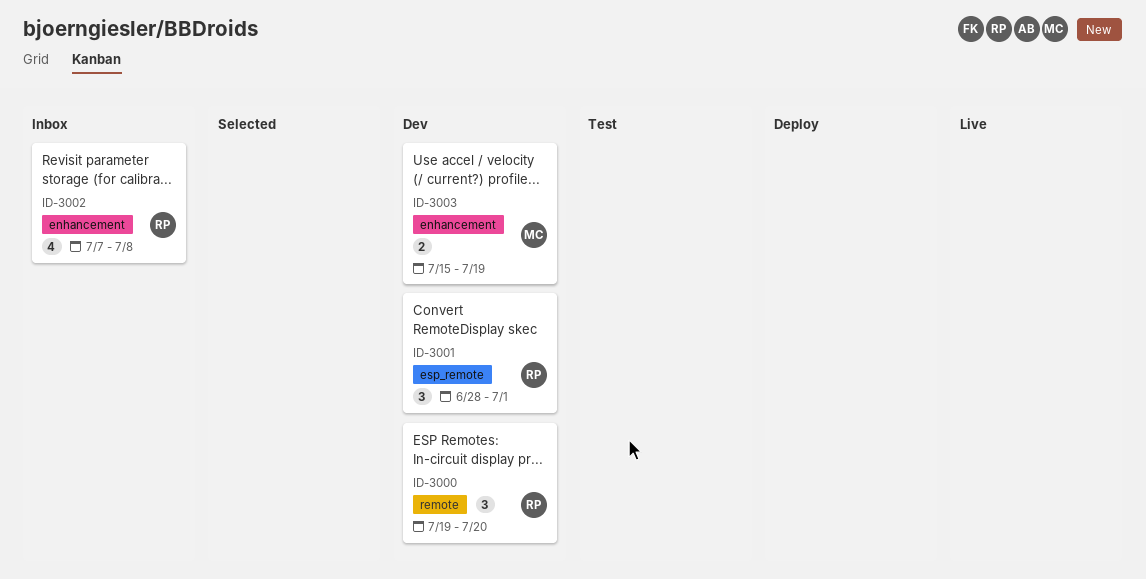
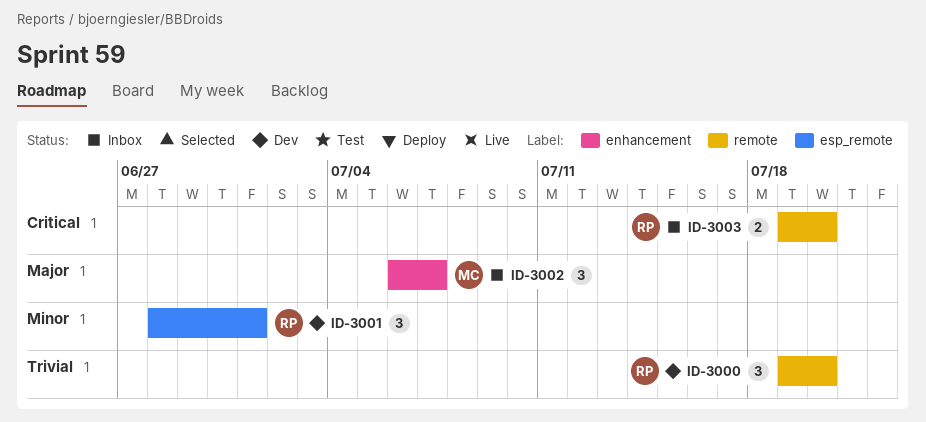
ID-3002, owner: RP -> MC
ID-3002, estimate: 4 -> 3
ID-3002, start: Jul 7 -> Jul 6
ID-3002, due: Jul 8 -> Jul 7
ID-3003, status: Dev -> Inbox
ID-3003, owner: MC -> RP
ID-3003, label: enhancement -> remote
ID-3003, start: Jul 15 -> Jul 19
ID-3003, due: Jul 19 -> Jul 20

